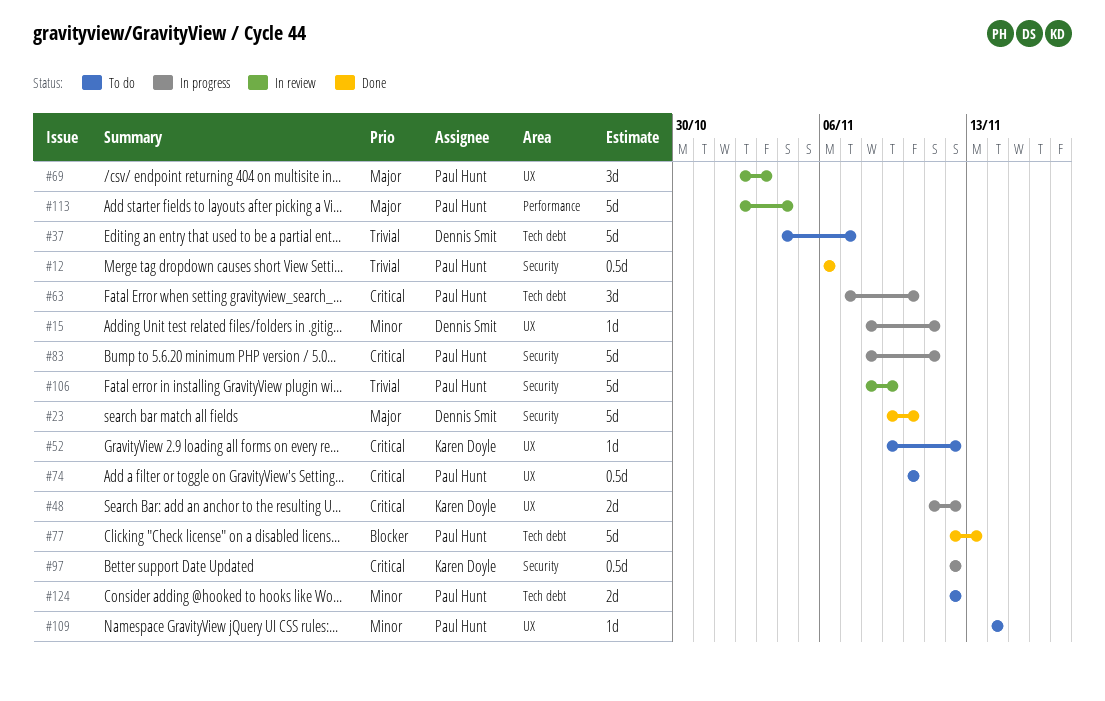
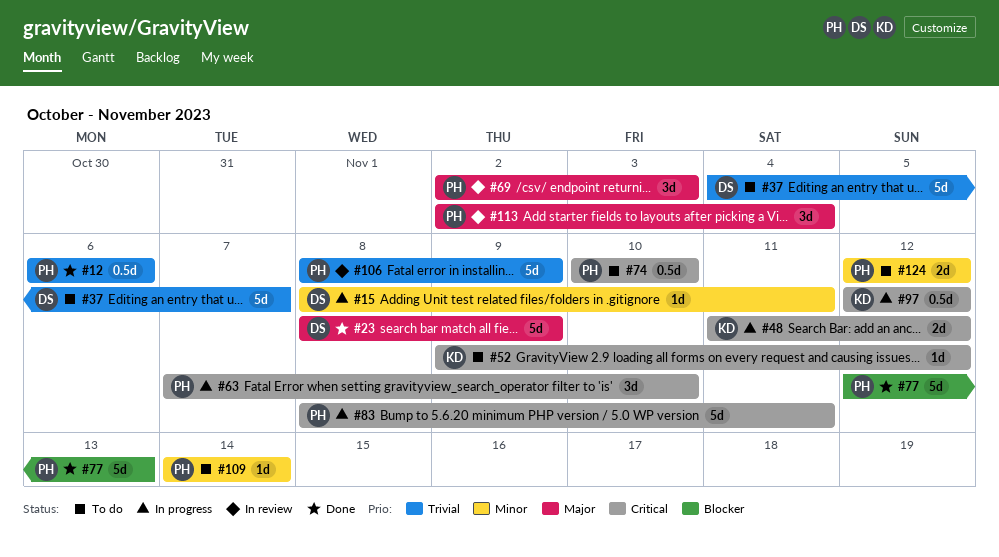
#23, start: Nov 9 -> Nov 8
#23, due: Nov 10 -> Nov 9
#113, estimate: 5d -> 3d

